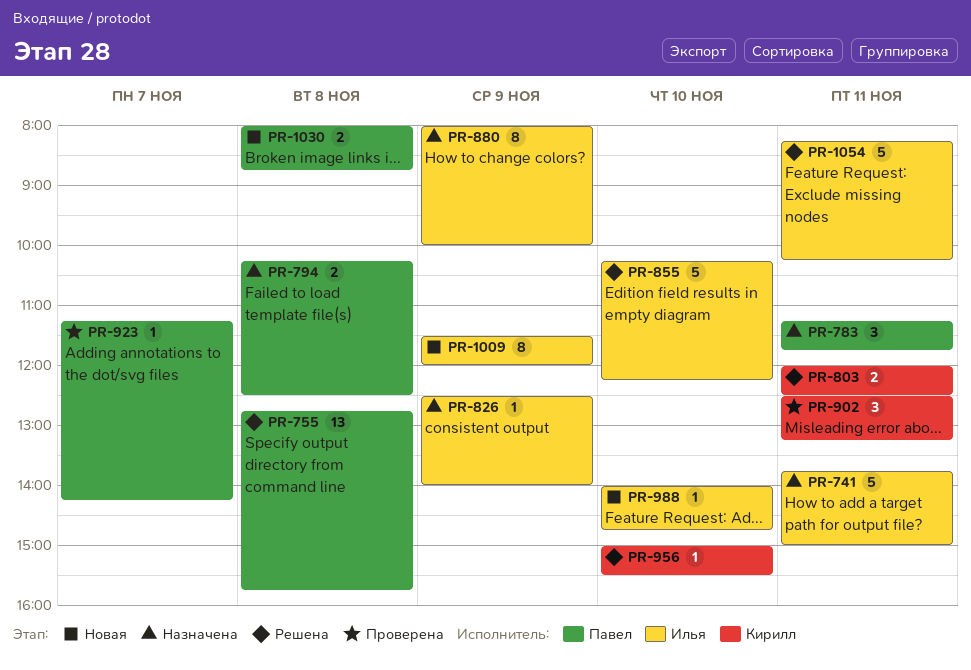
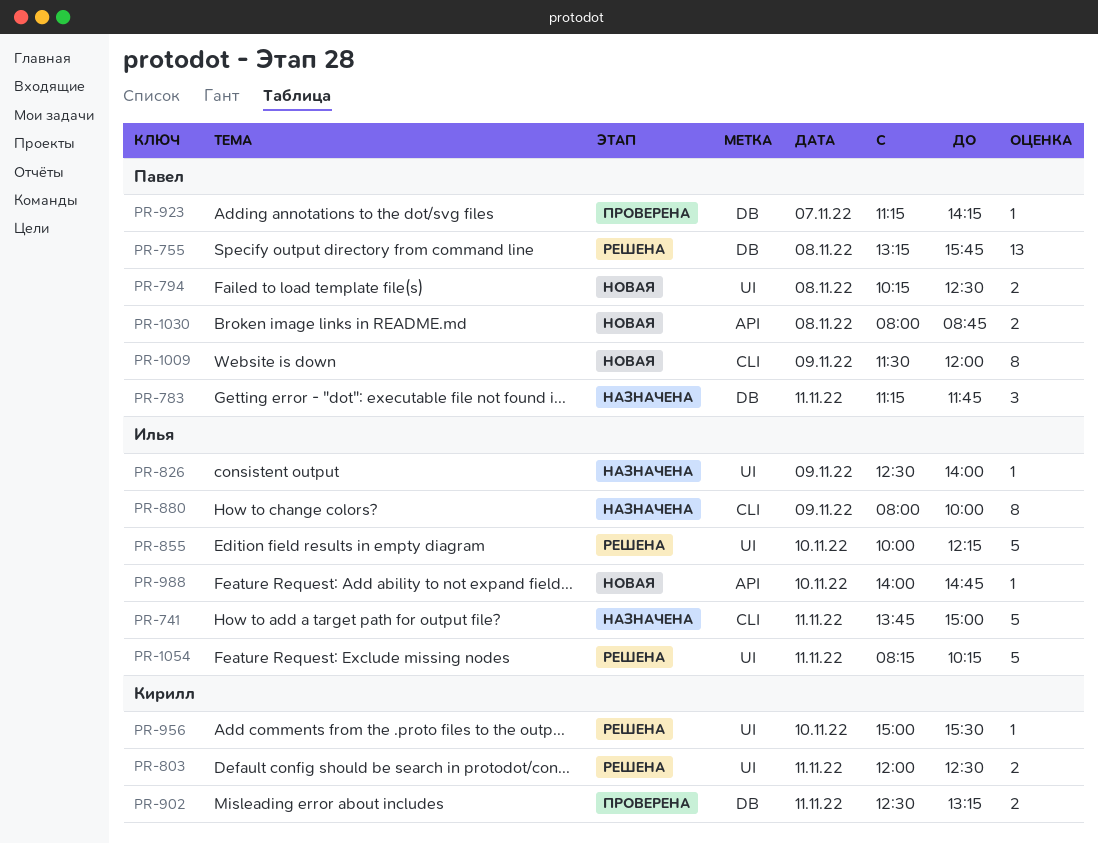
PR-755, begins: 12:45 -> 13:15
PR-794, status: Назначена -> Новая
PR-855, begins: 10:15 -> 10:00
PR-902, estimate: 3 -> 2
PR-1009, owner: Илья -> Павел

